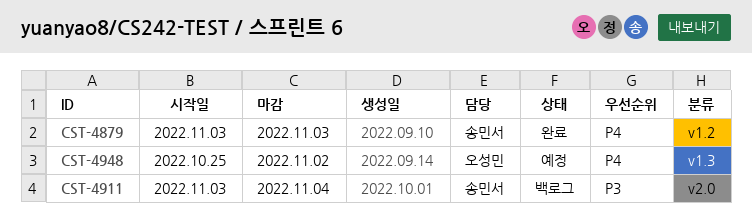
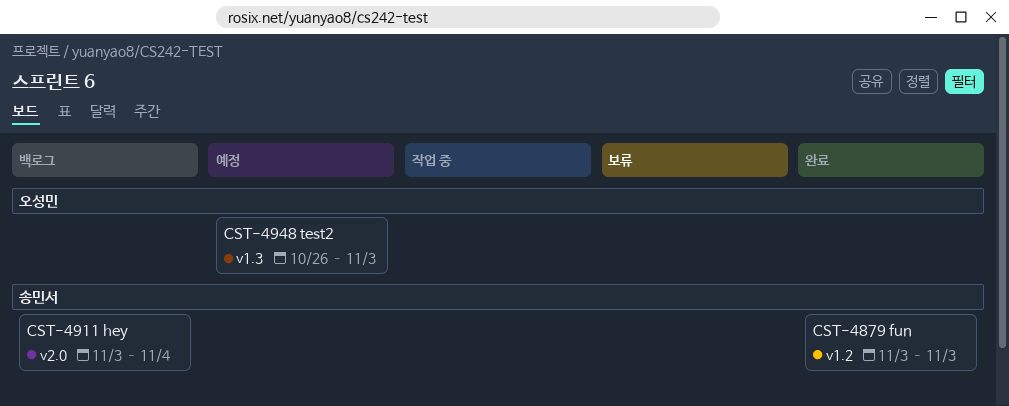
CST-4948, start: Oct 25 -> Oct 26
CST-4948, due: Nov 2 -> Nov 3

